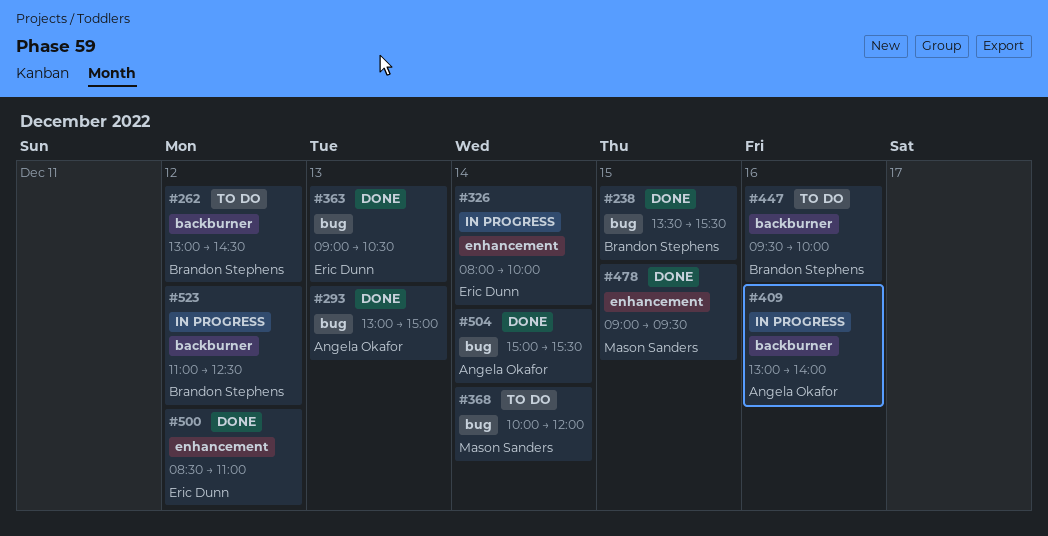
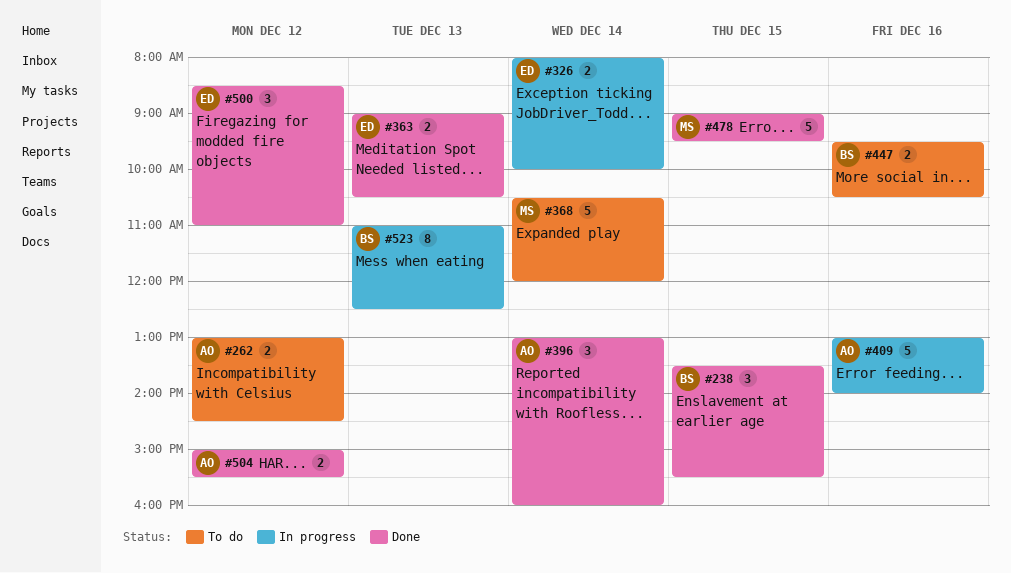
#262, owner: Brandon Stephens -> Angela Okafor
#293: present -> none
#368, begins: 10:00 -> 10:30
#396: none -> present
#447, ends: 10:00 -> 10:30
#504, day: Dec 14 -> Dec 12
#523, day: Dec 12 -> Dec 13

